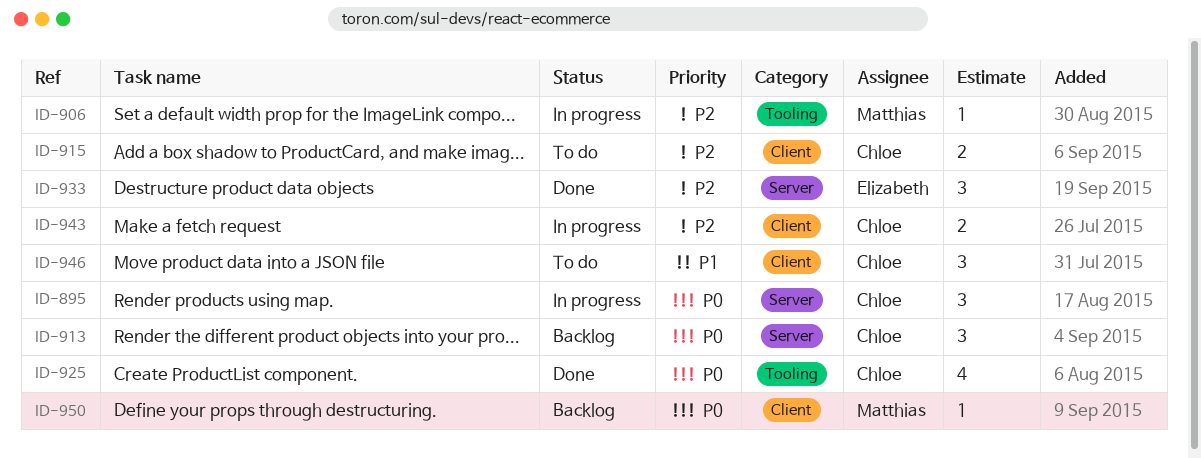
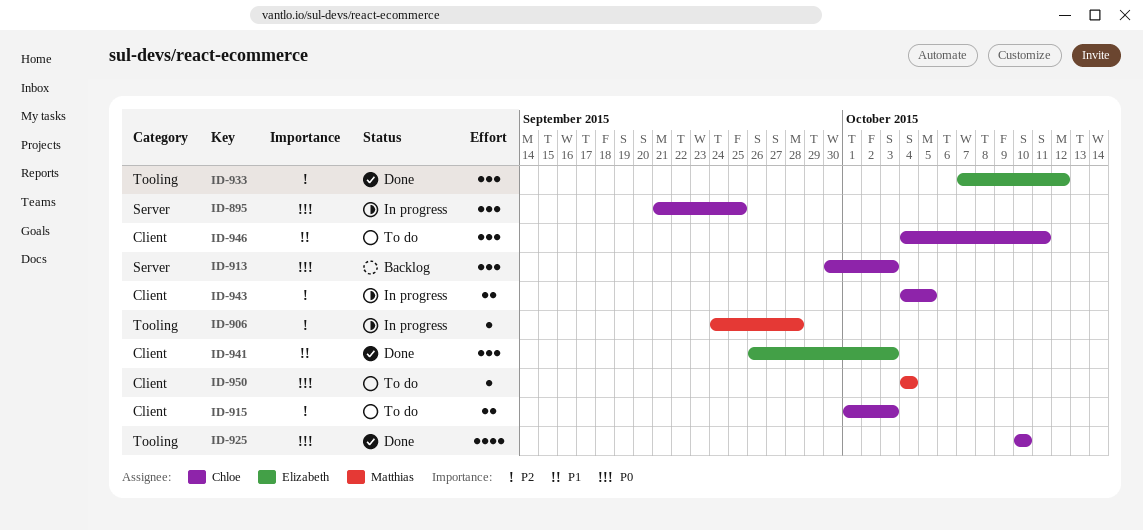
ID-933, label: Server -> Tooling
ID-941: none -> present
ID-950, status: Backlog -> To do

